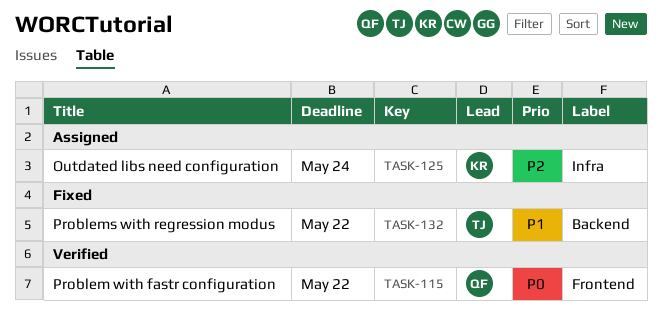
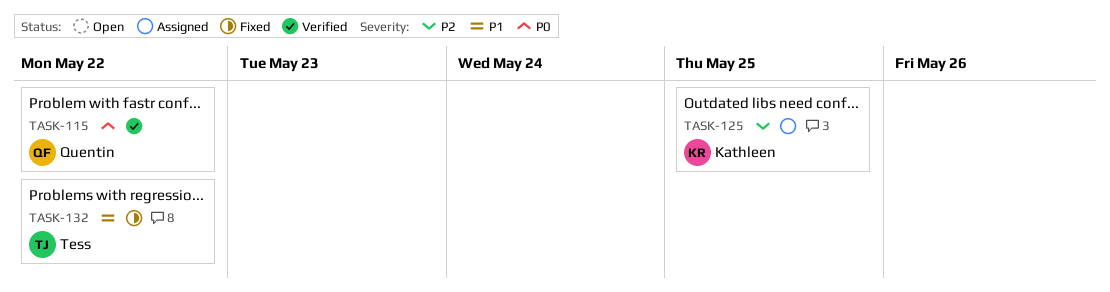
TASK-125, due: May 24 -> May 25

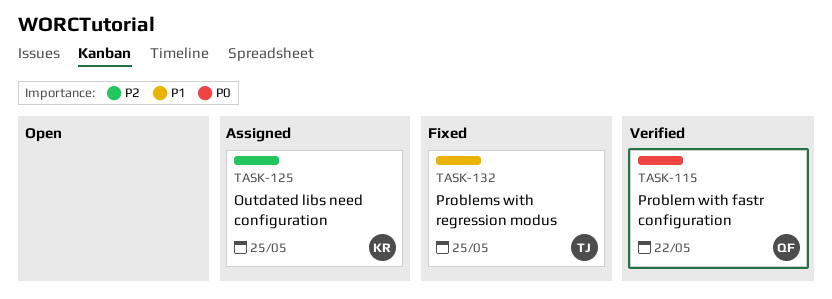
TASK-132, due: May 22 -> May 25

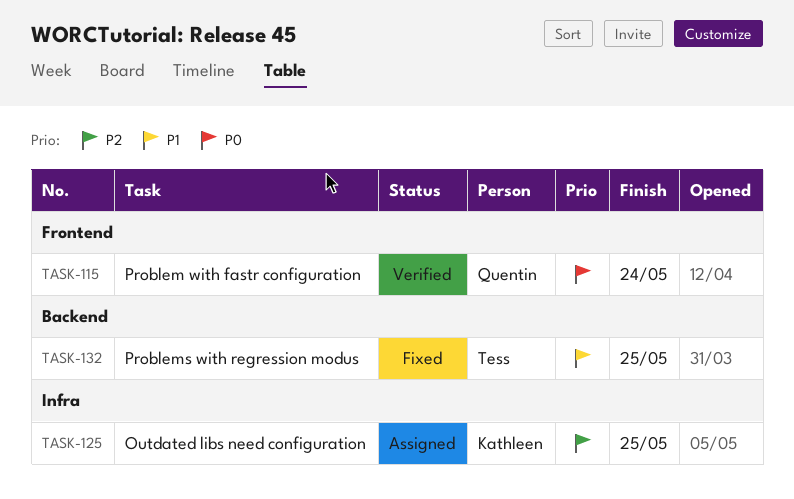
TASK-115, due: May 22 -> May 24

